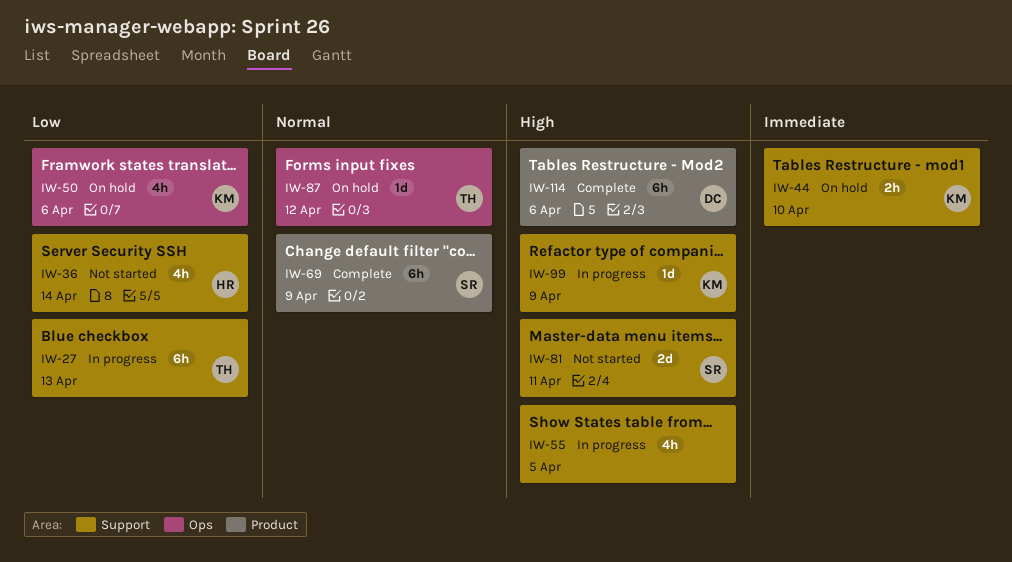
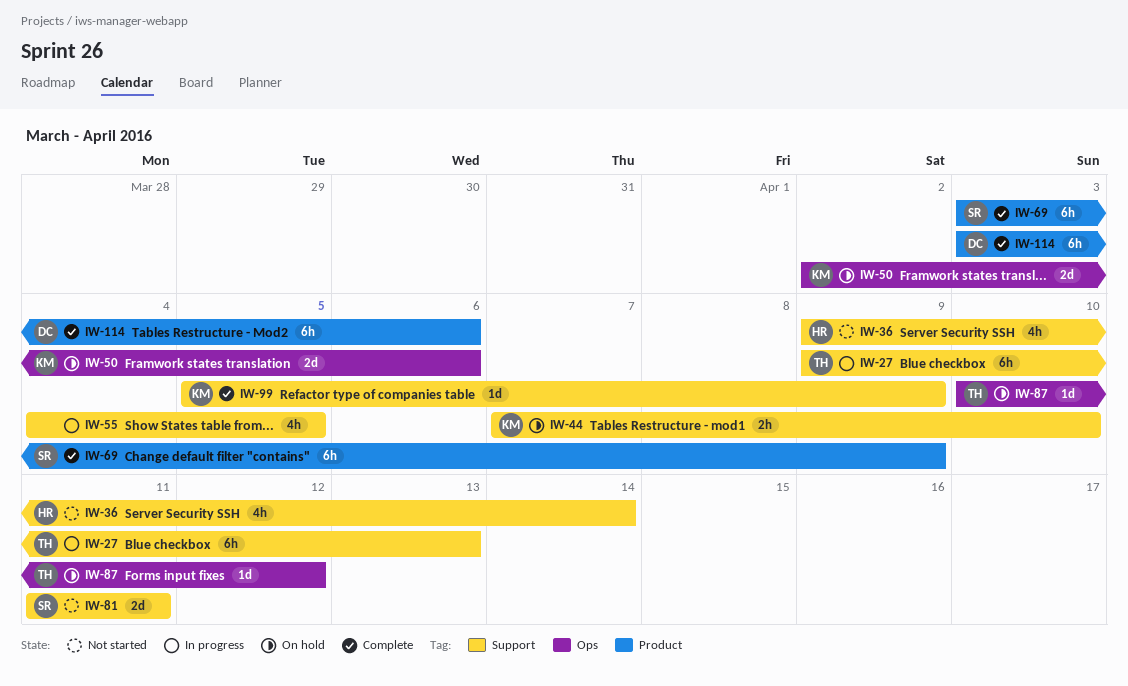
IW-50, estimate: 4h -> 2d
IW-99, status: In progress -> Complete

